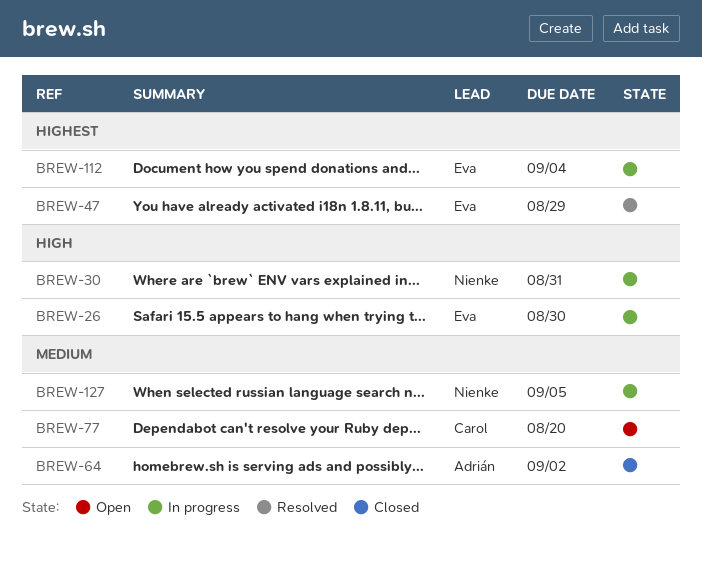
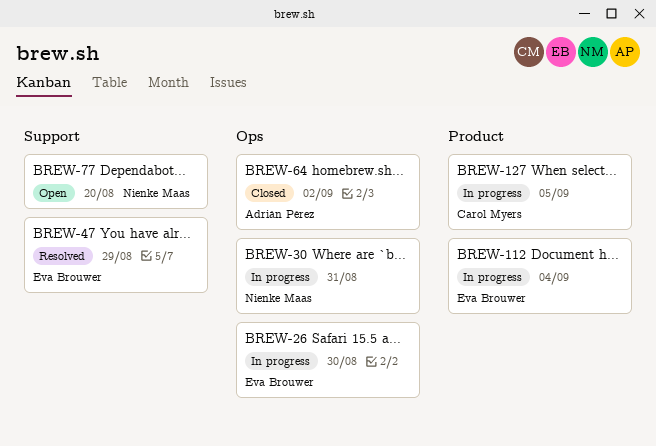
BREW-77, owner: Carol Myers -> Nienke Maas
BREW-127, owner: Nienke Maas -> Carol Myers

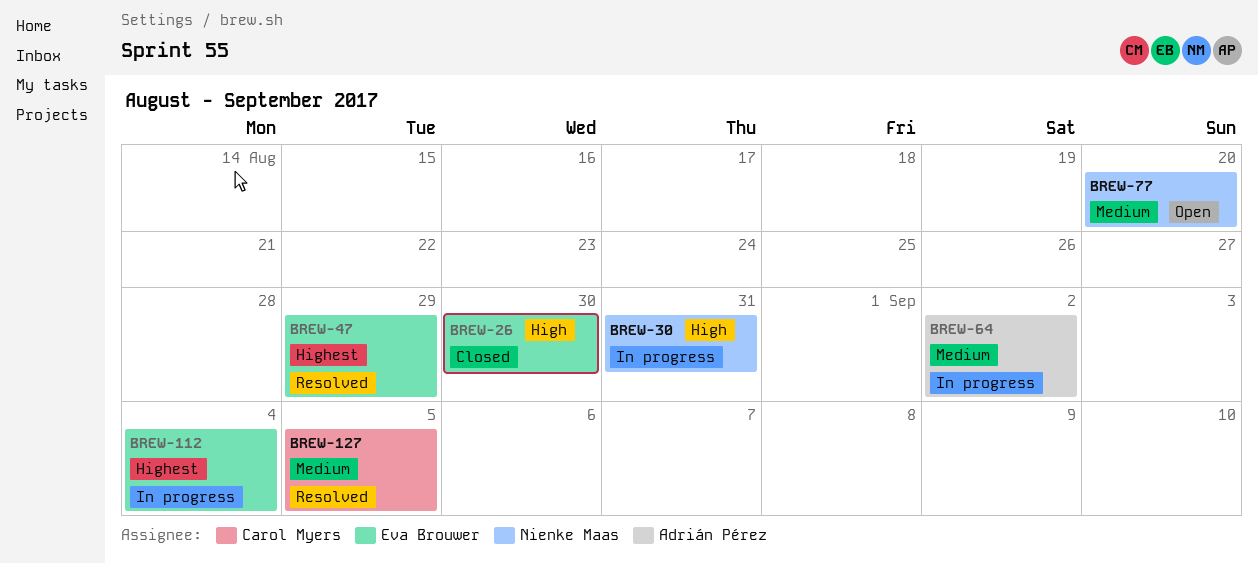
BREW-26, status: In progress -> Closed
BREW-64, status: Closed -> In progress
BREW-127, status: In progress -> Resolved

